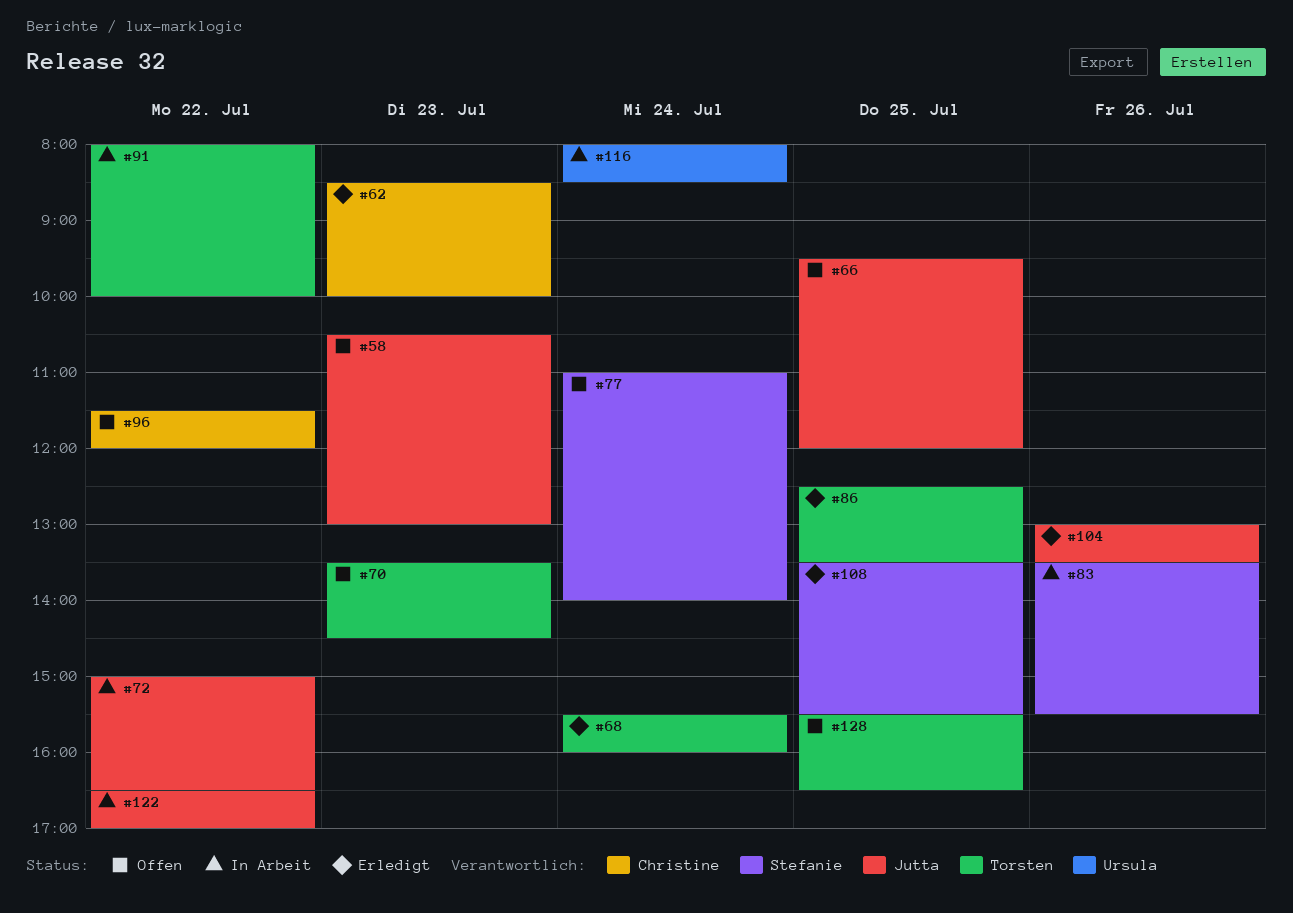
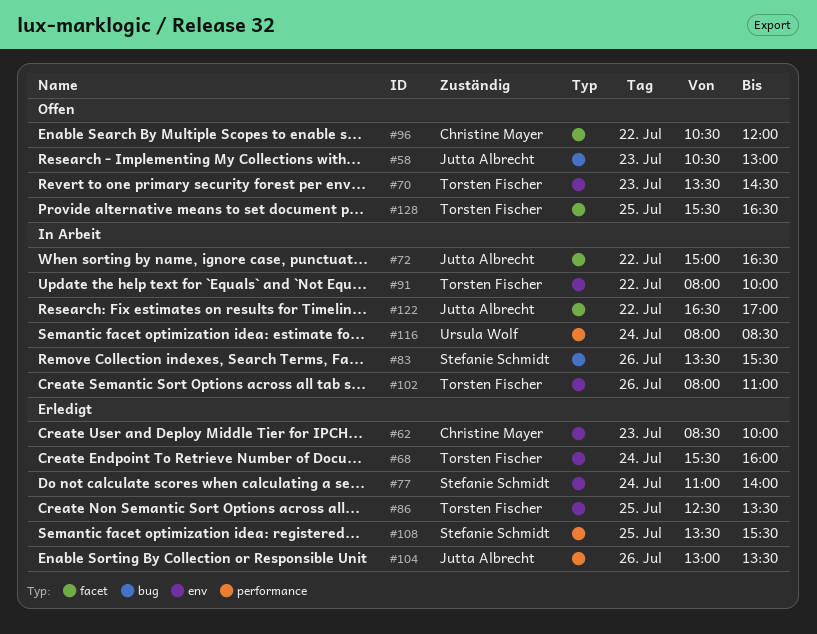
#66: present -> none
#77, status: Offen -> Erledigt
#96, begins: 11:30 -> 10:30
#102: none -> present

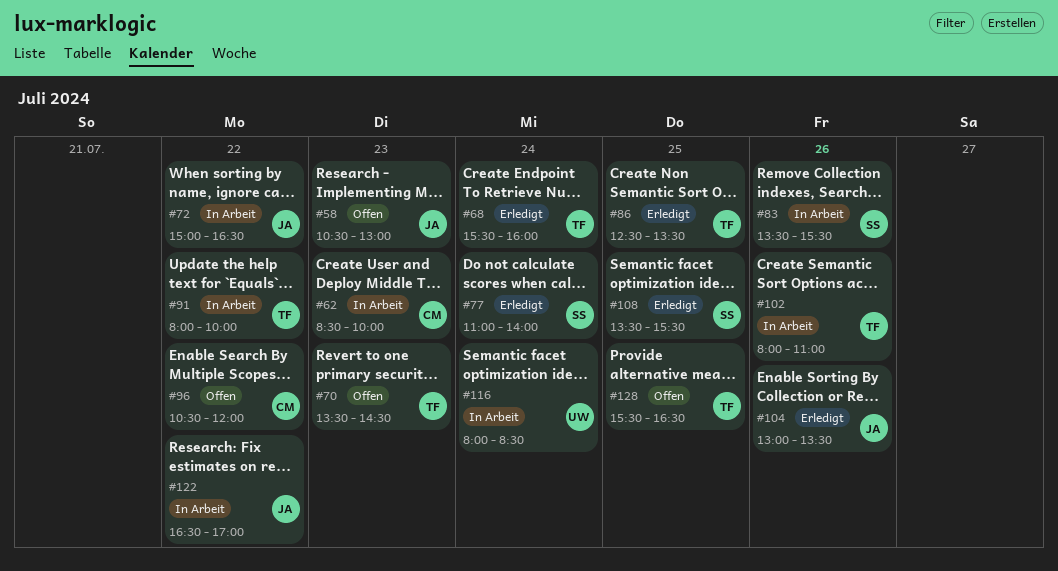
#62, status: Erledigt -> In Arbeit

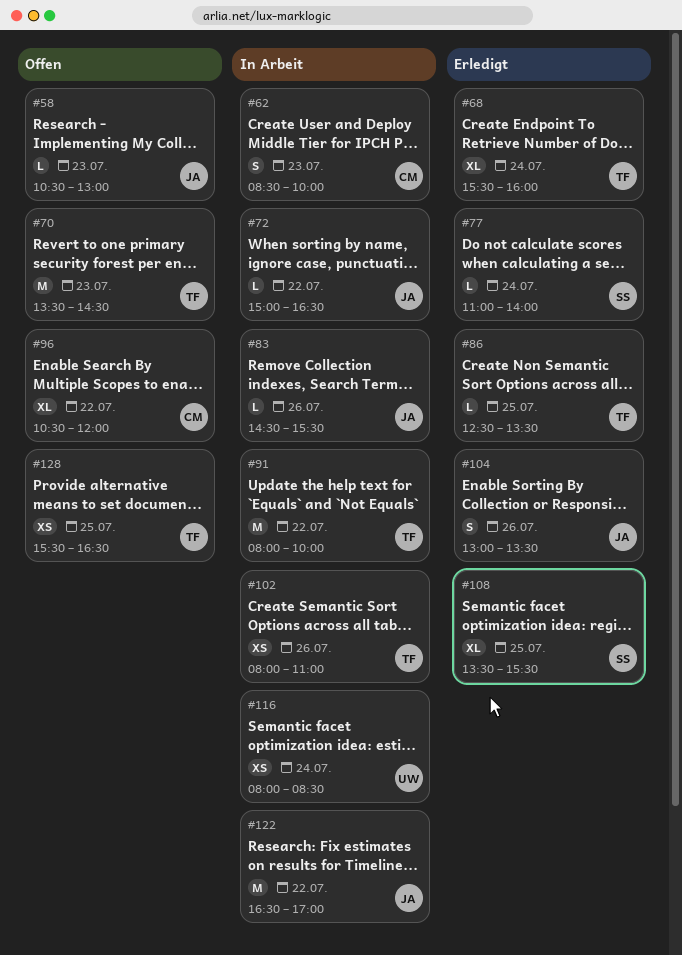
#83, owner: SS -> JA
#83, begins: 13:30 -> 14:30

